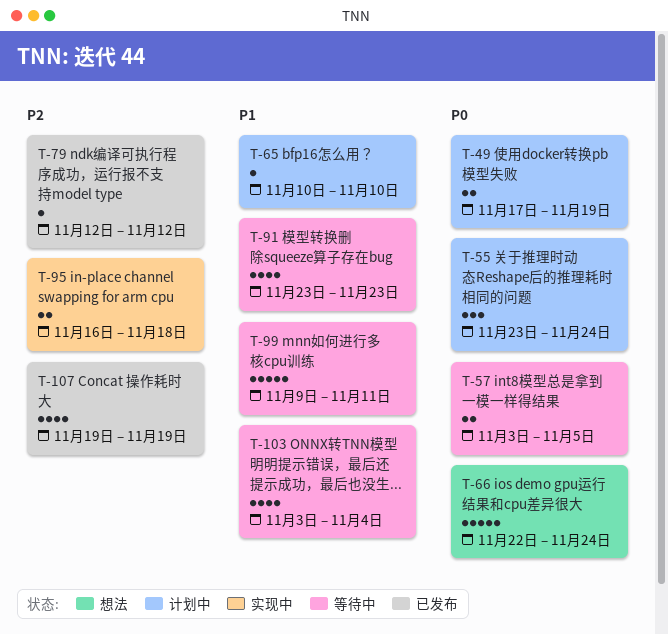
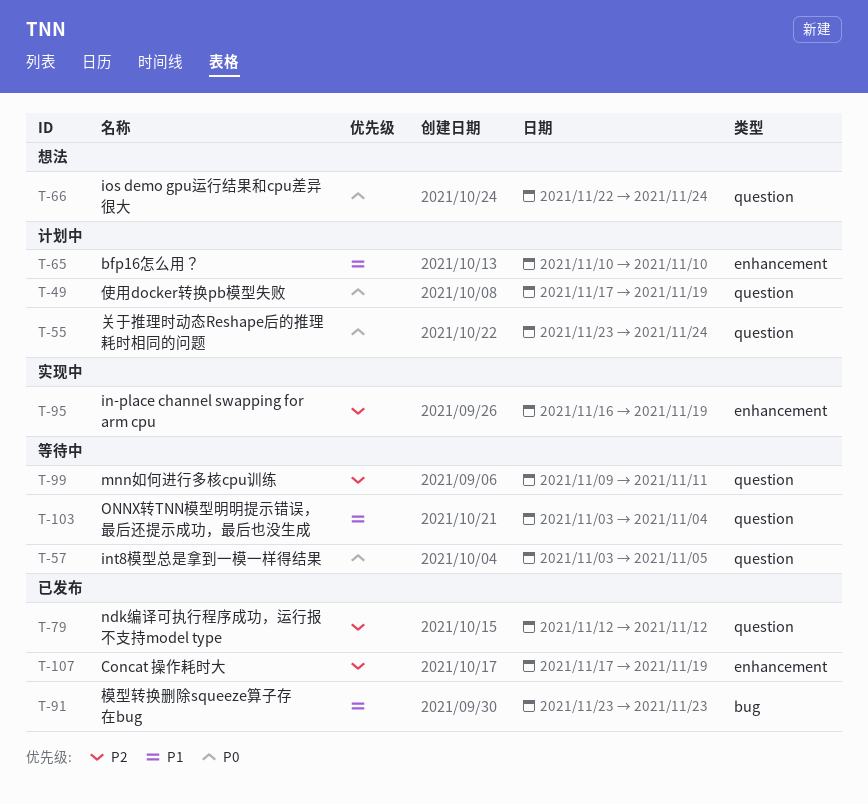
T-91, status: 等待中 -> 已发布
T-95, due: Nov 18 -> Nov 19
T-99, priority: P1 -> P2
T-107, start: Nov 19 -> Nov 17

